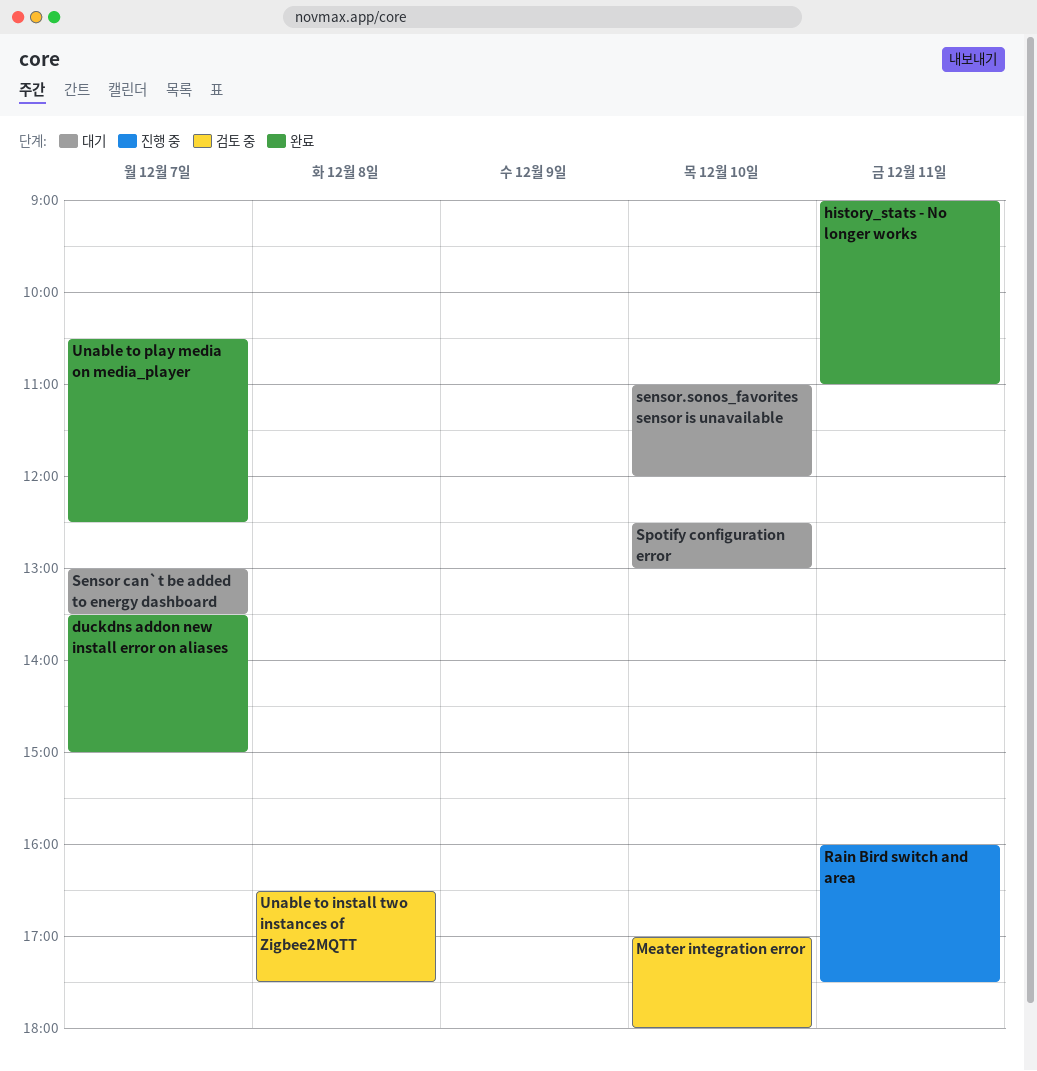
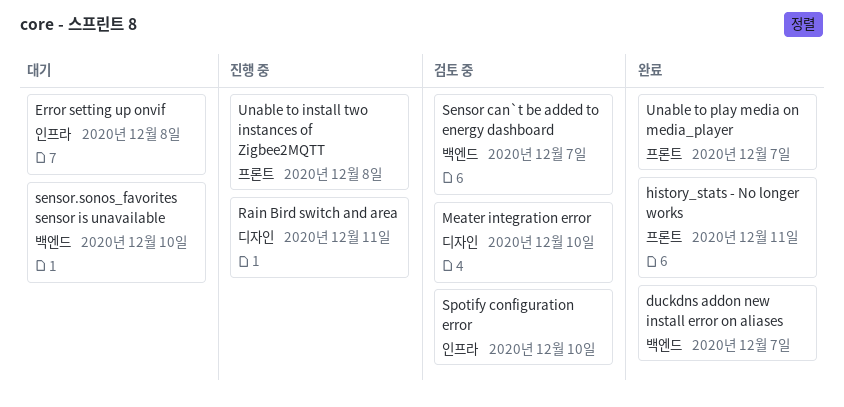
Error setting up onvif: none -> present
Sensor can`t be added to energy dashboard, status: 대기 -> 검토 중
Spotify configuration error, status: 대기 -> 검토 중
Unable to install two instances of Zigbee2MQTT, status: 검토 중 -> 진행 중

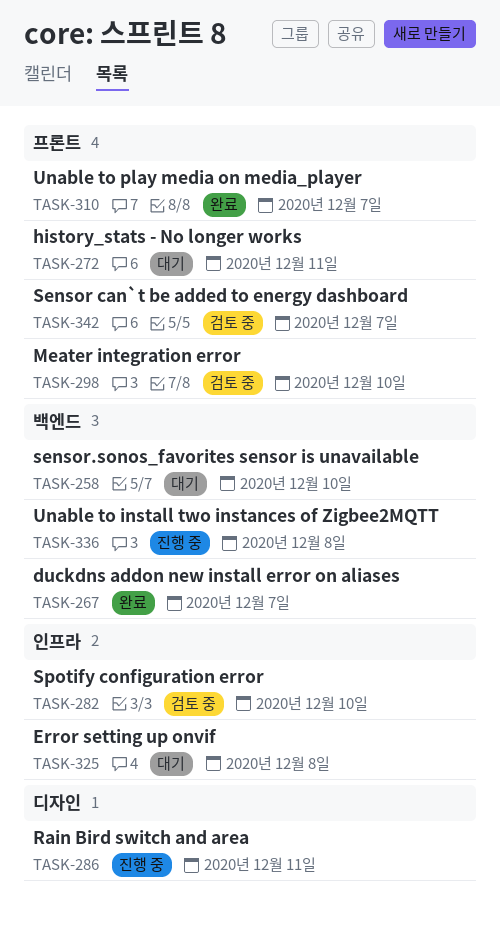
history_stats - No longer works, status: 완료 -> 대기
Meater integration error, label: 디자인 -> 프론트
Sensor can`t be added to energy dashboard, label: 백엔드 -> 프론트
Unable to install two instances of Zigbee2MQTT, label: 프론트 -> 백엔드

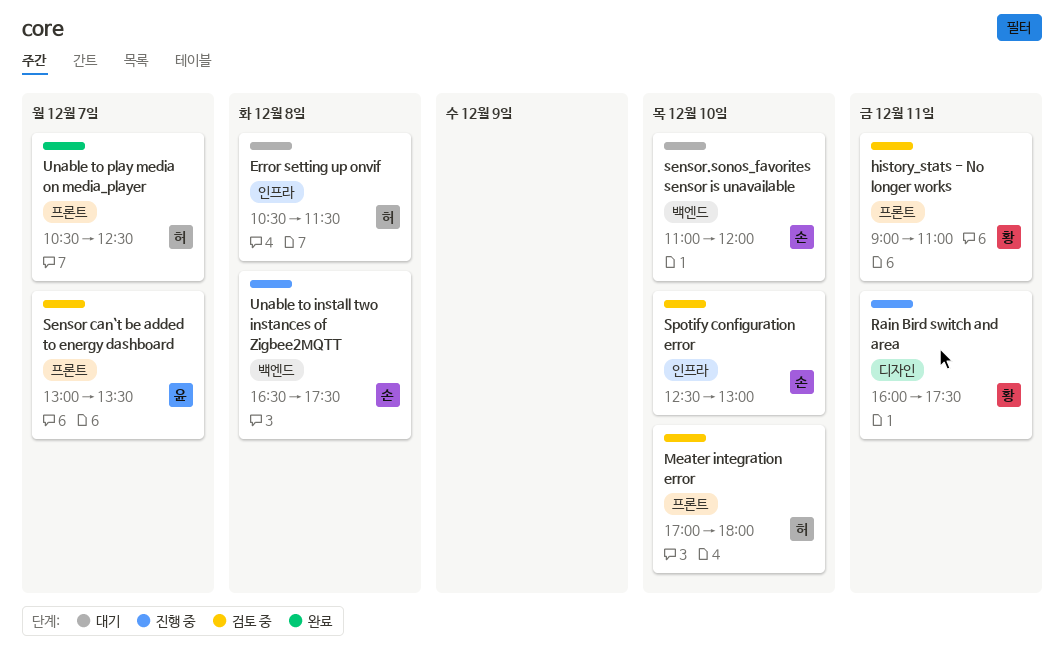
duckdns addon new install error on aliases: present -> none
history_stats - No longer works, status: 대기 -> 검토 중

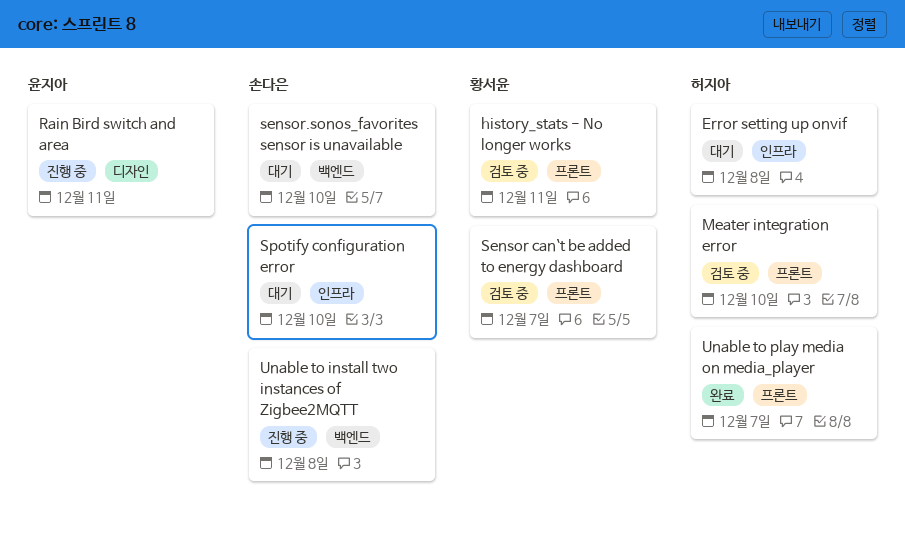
Rain Bird switch and area, owner: 황서윤 -> 윤지아
Sensor can`t be added to energy dashboard, owner: 윤지아 -> 황서윤
Spotify configuration error, status: 검토 중 -> 대기

